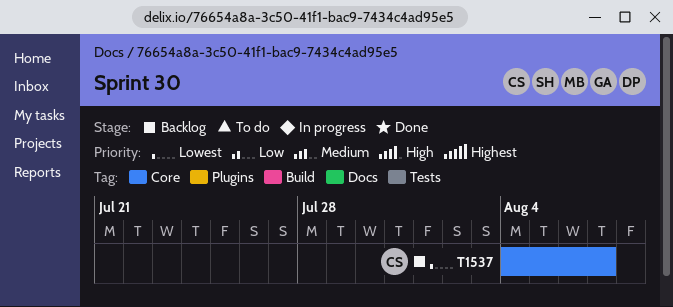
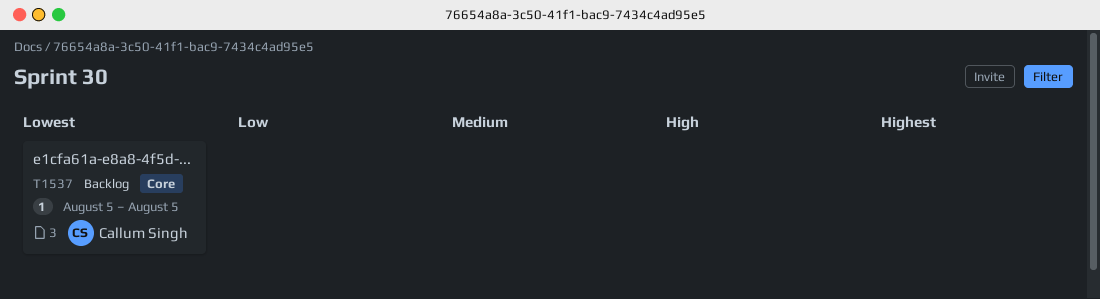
T1537, start: Aug 4 -> Aug 5
T1537, due: Aug 7 -> Aug 5

